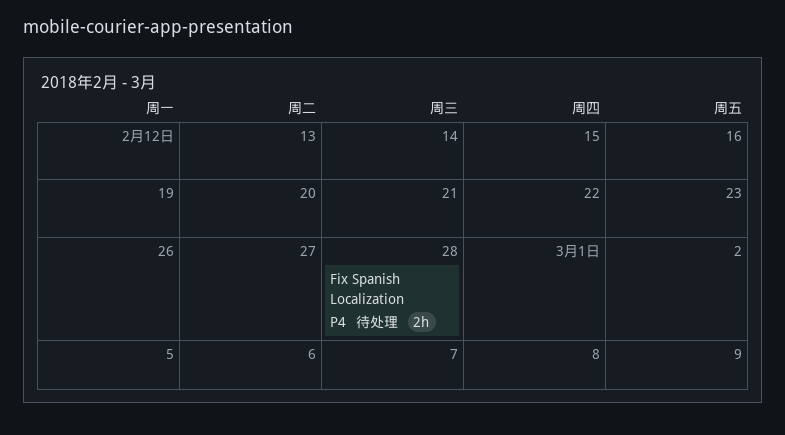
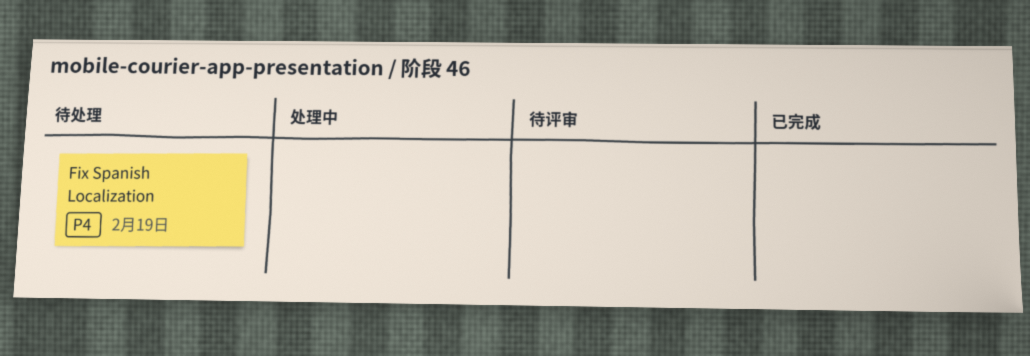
Fix Spanish Localization, due: Feb 28 -> Feb 19

